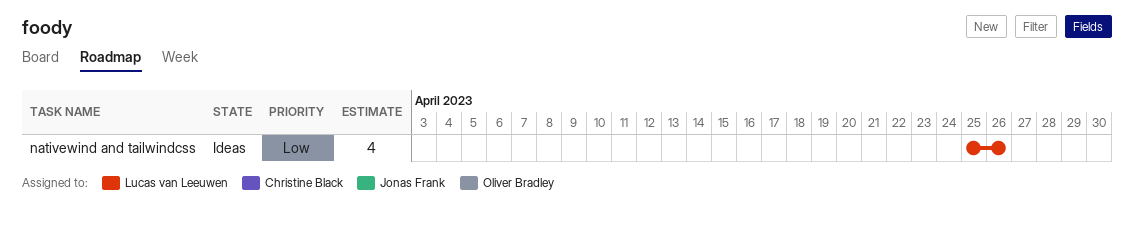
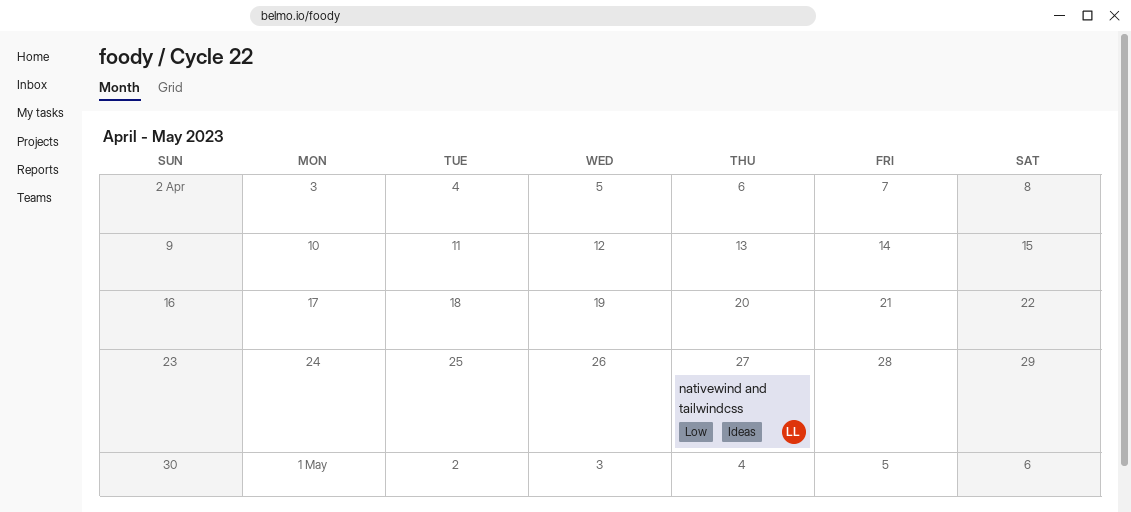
nativewind and tailwindcss, due: Apr 26 -> Apr 27

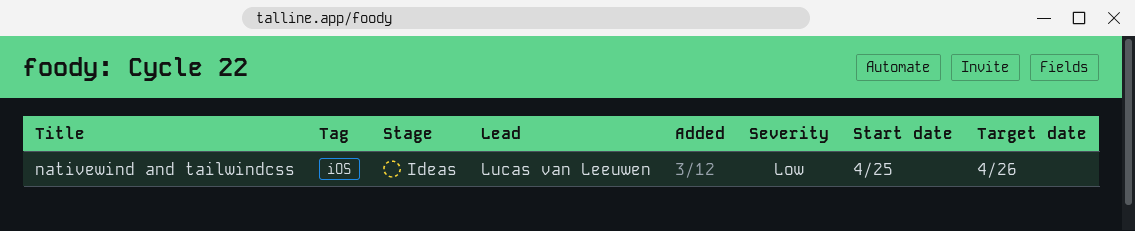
nativewind and tailwindcss, due: Apr 27 -> Apr 26

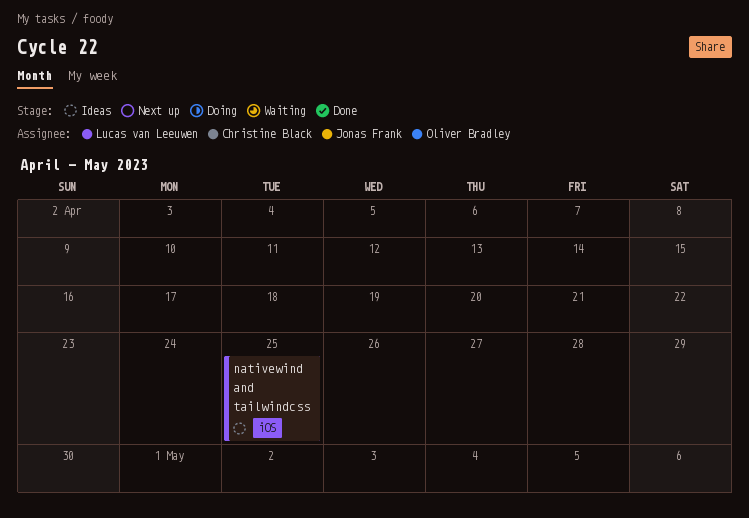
nativewind and tailwindcss, due: Apr 26 -> Apr 25

